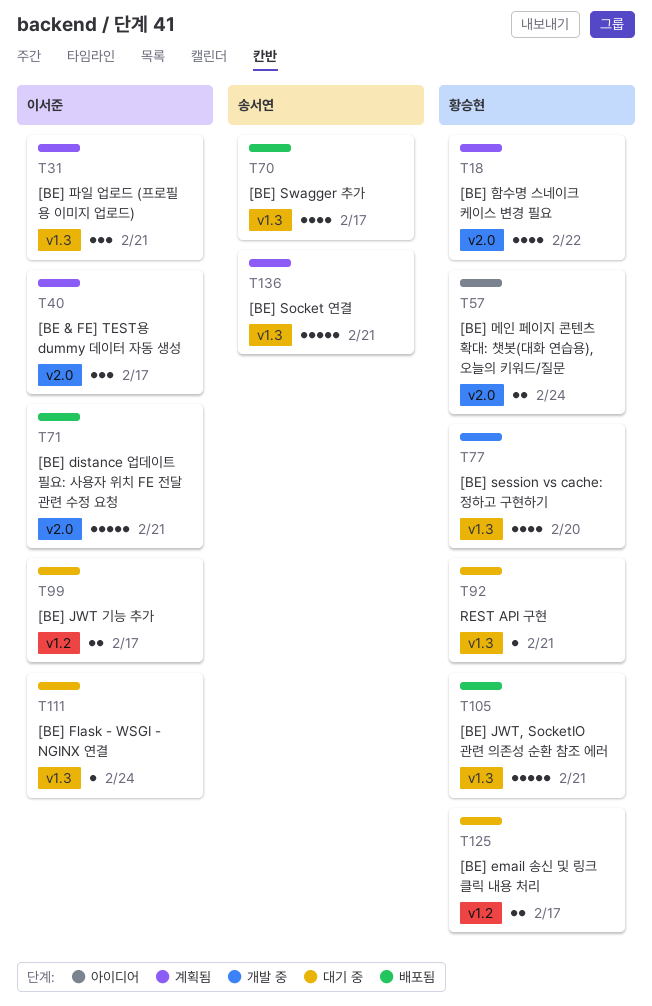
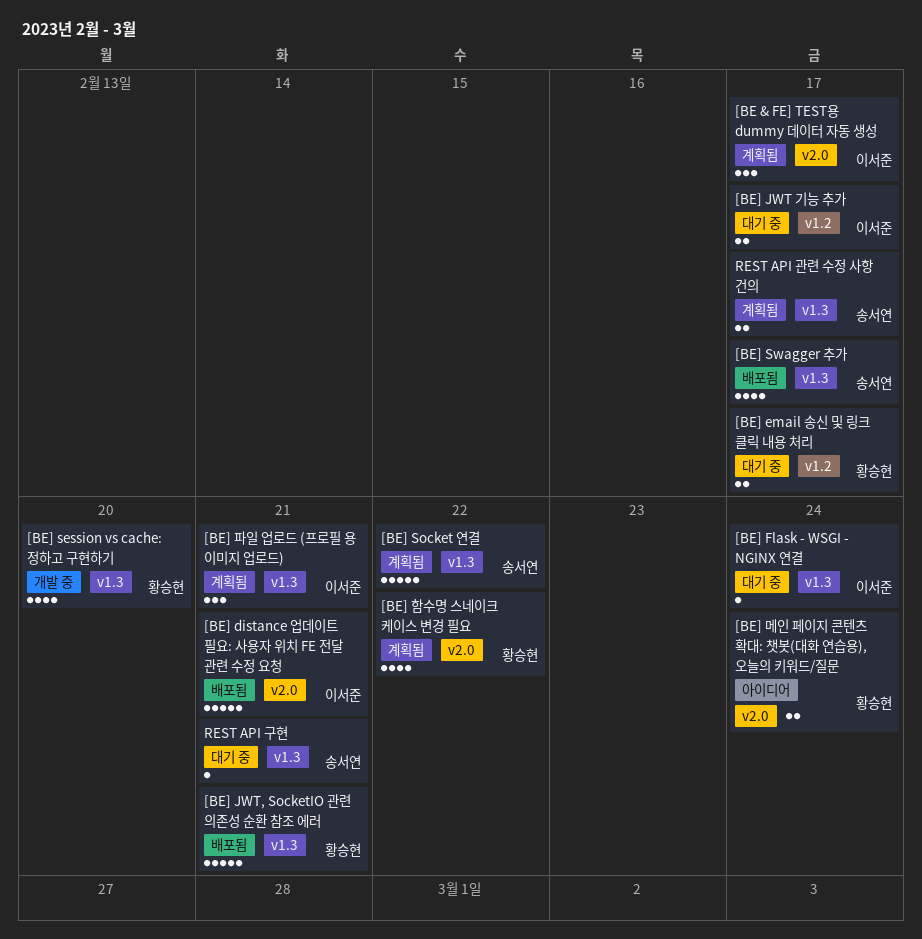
[BE] Socket 연결, due: Feb 21 -> Feb 22
REST API 관련 수정 사항 건의: none -> present
REST API 구현, owner: 황승현 -> 송서연

